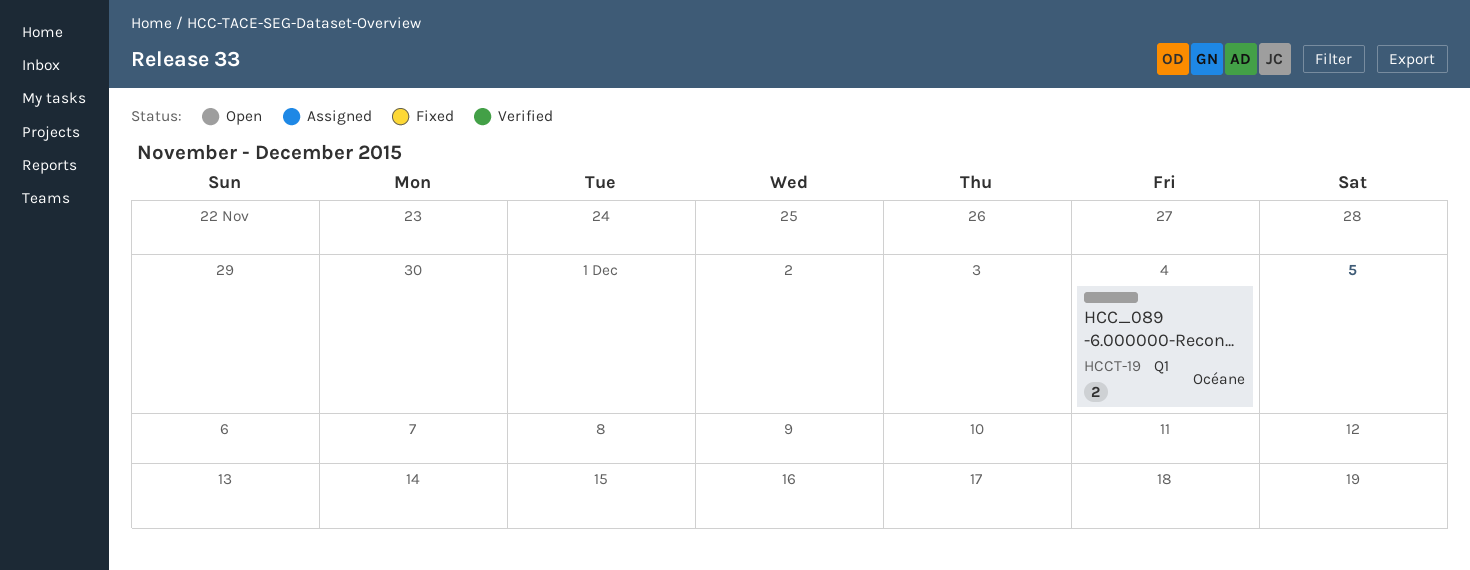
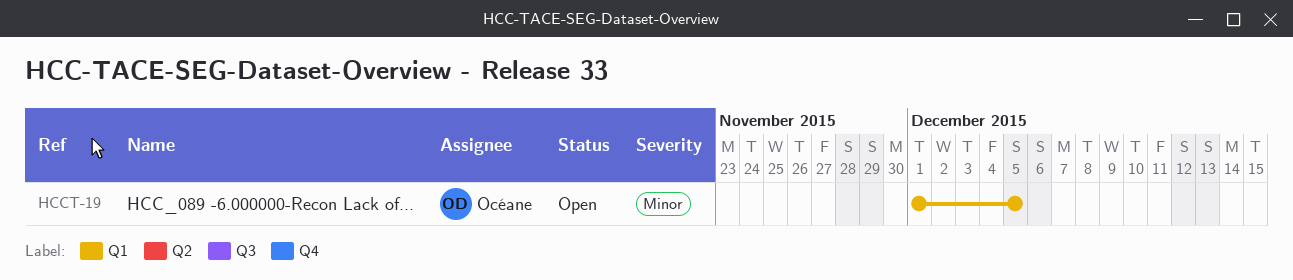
HCCT-19, due: Dec 4 -> Dec 5

